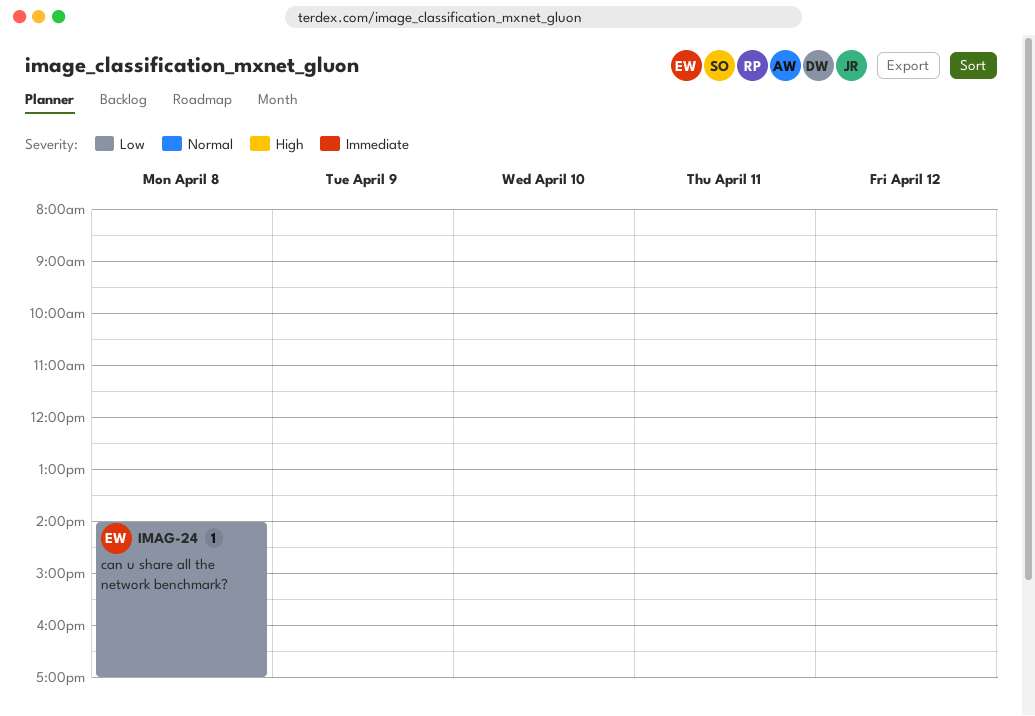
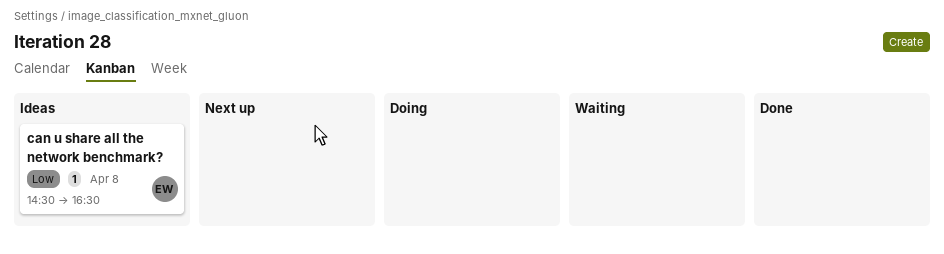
can u share all the network benchmark?, begins: 14:00 -> 14:30
can u share all the network benchmark?, ends: 17:00 -> 16:30

